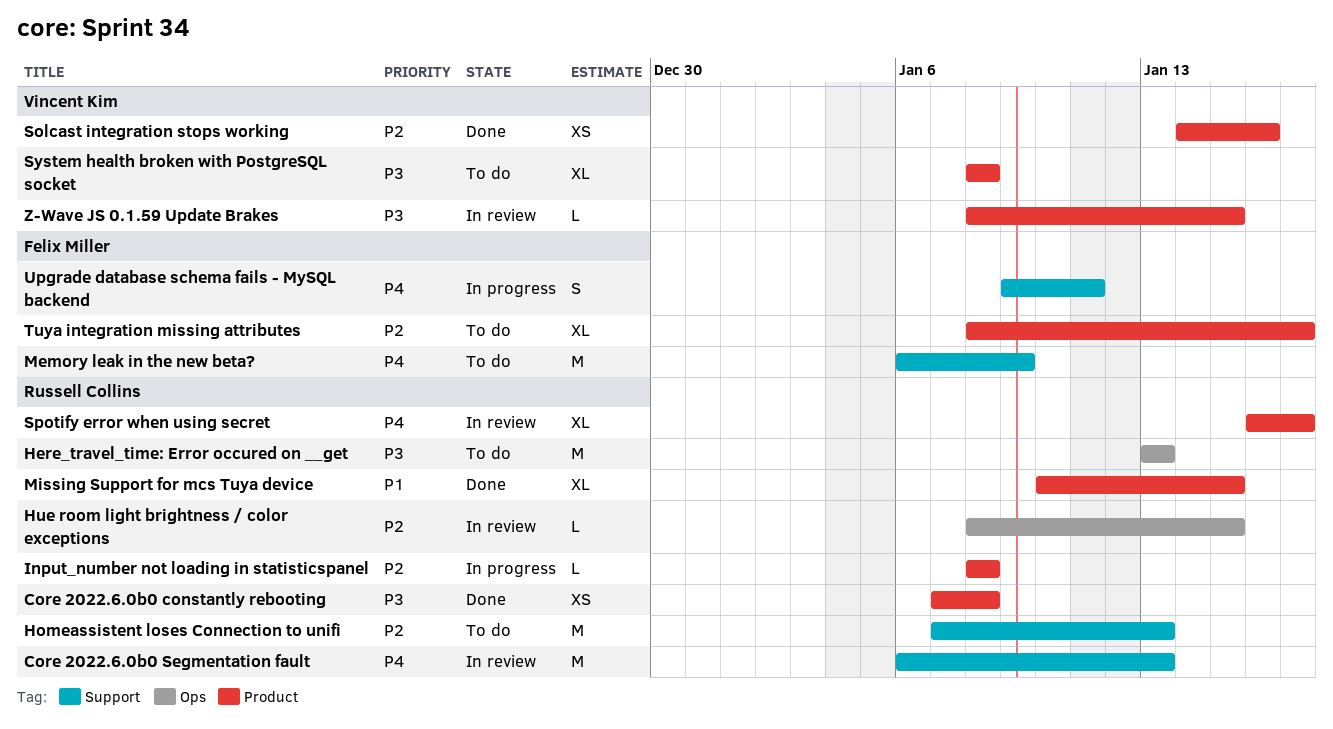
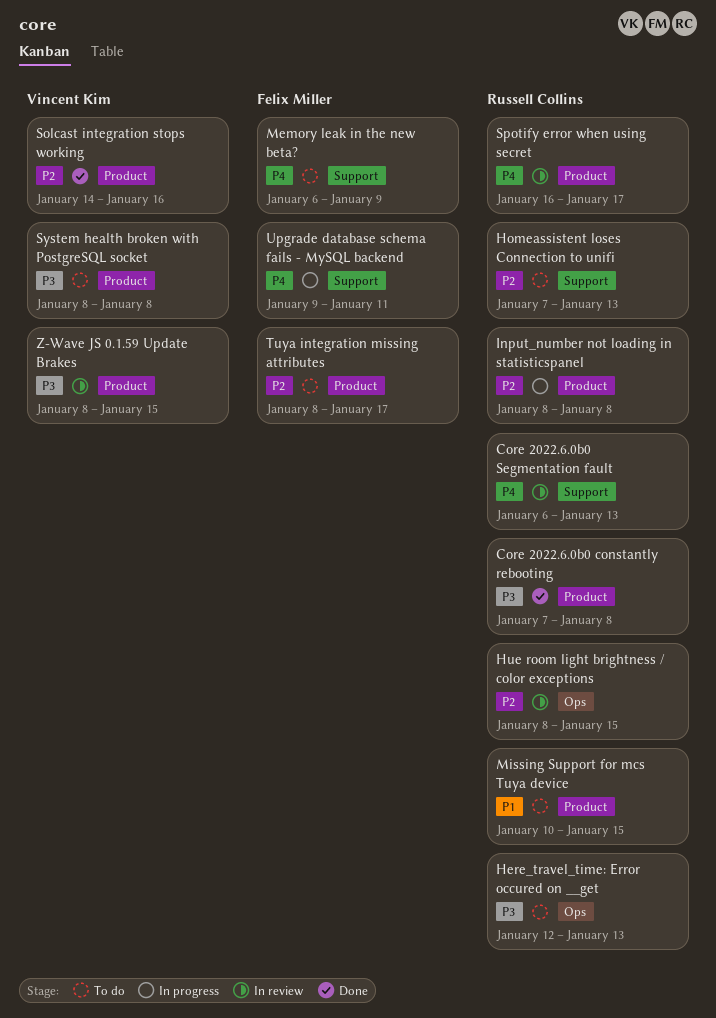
Here_travel_time: Error occured on __get, start: Jan 13 -> Jan 12
Missing Support for mcs Tuya device, status: Done -> To do

